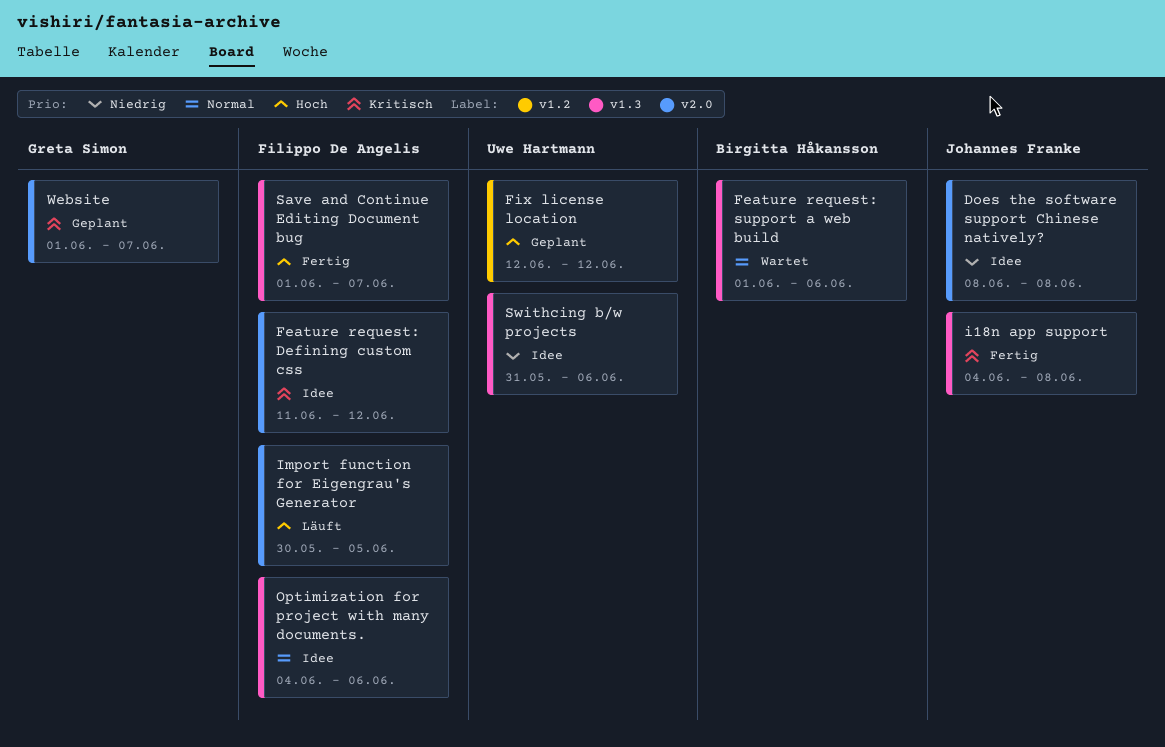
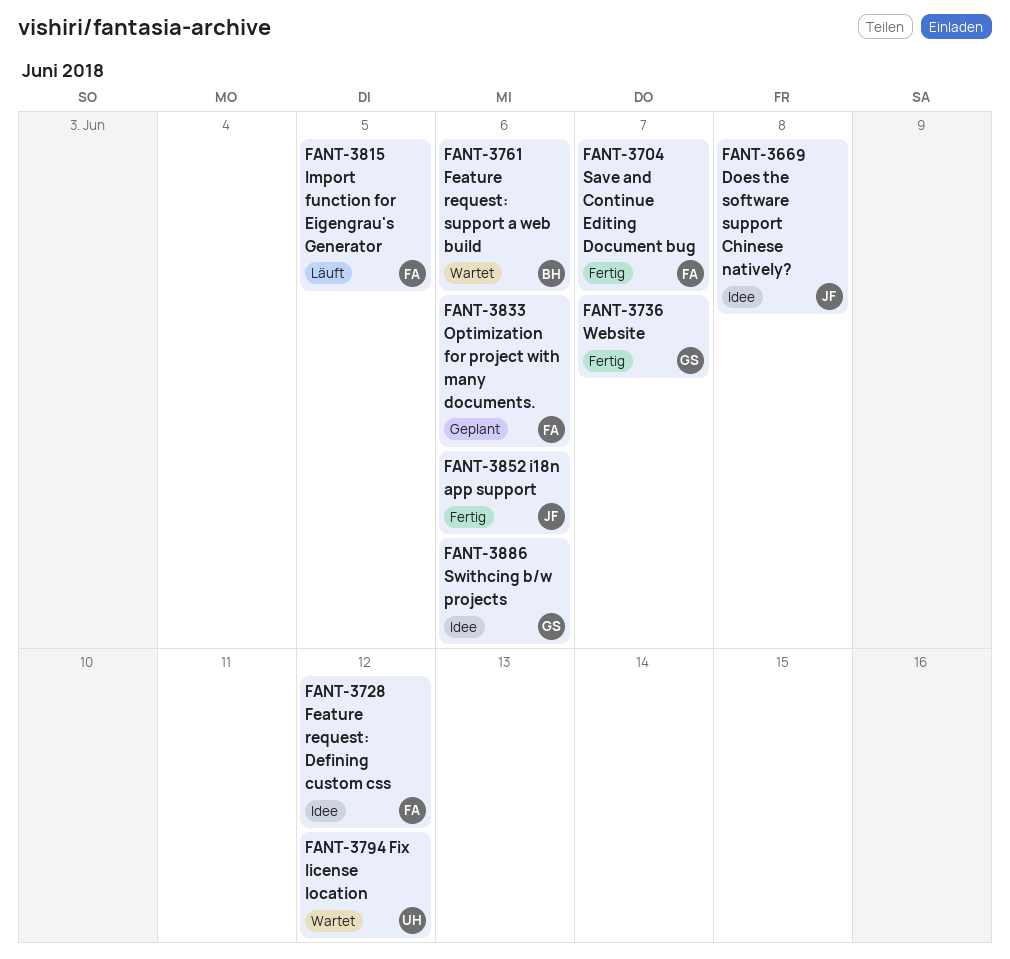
Fix license location, status: Geplant -> Wartet
i18n app support, due: Jun 8 -> Jun 6
Optimization for project with many documents., status: Idee -> Geplant
Swithcing b/w projects, owner: Uwe Hartmann -> Greta Simon
Website, status: Geplant -> Fertig

